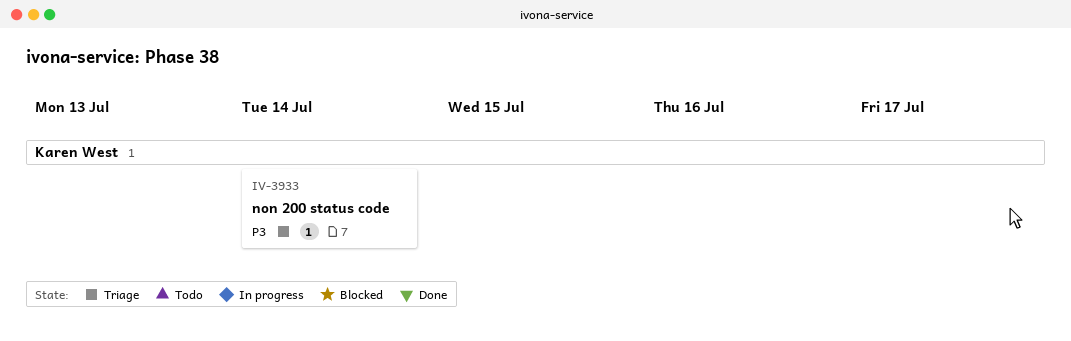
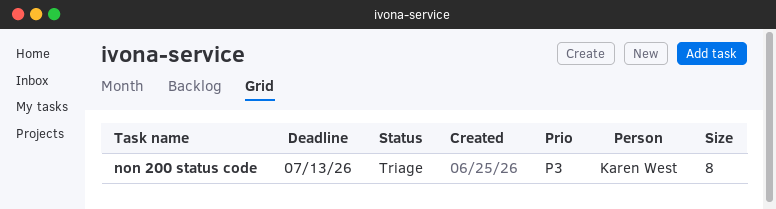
non 200 status code, estimate: 1 -> 8
non 200 status code, due: Jul 14 -> Jul 13

